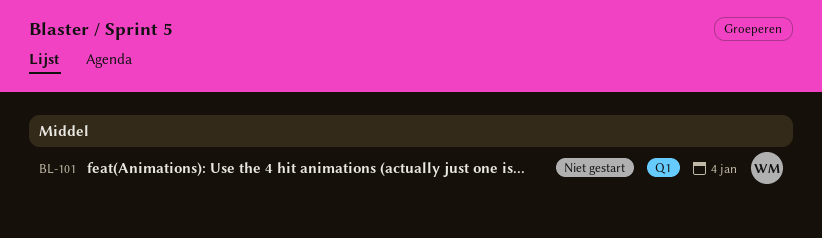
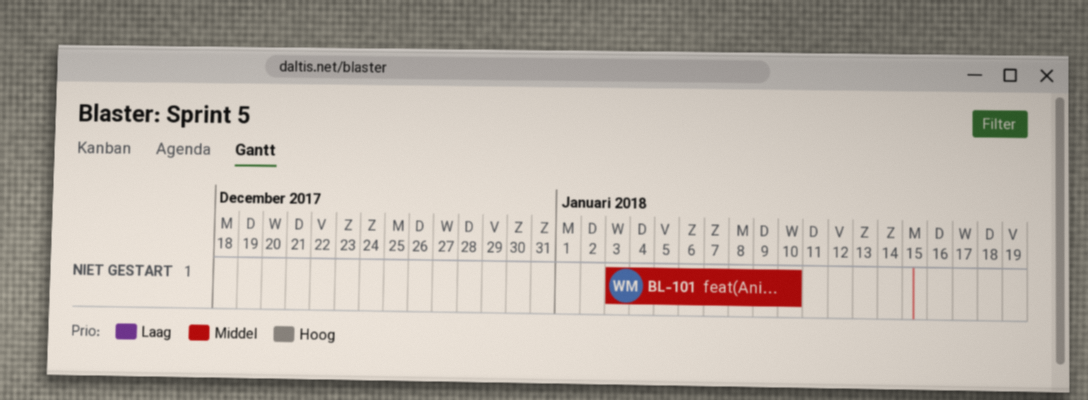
BL-101, due: Jan 4 -> Jan 10

